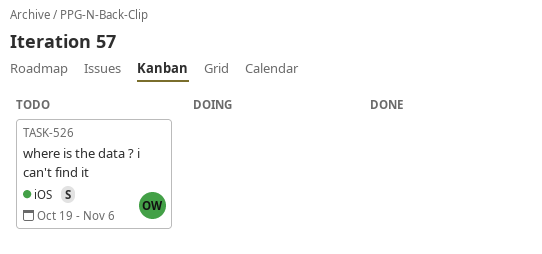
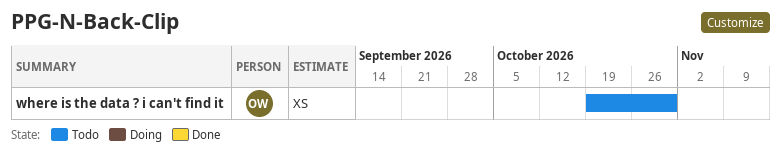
where is the data ? i can't find it, estimate: S -> XS
where is the data ? i can't find it, due: Nov 6 -> Oct 30

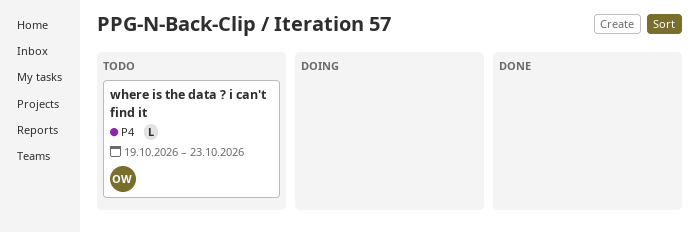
where is the data ? i can't find it, estimate: XS -> L
where is the data ? i can't find it, due: Oct 30 -> Oct 23

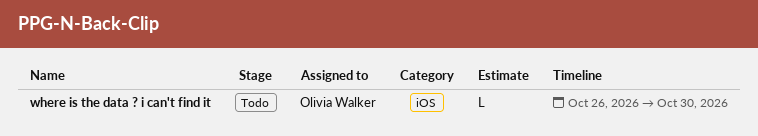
where is the data ? i can't find it, start: Oct 19 -> Oct 26
where is the data ? i can't find it, due: Oct 23 -> Oct 30

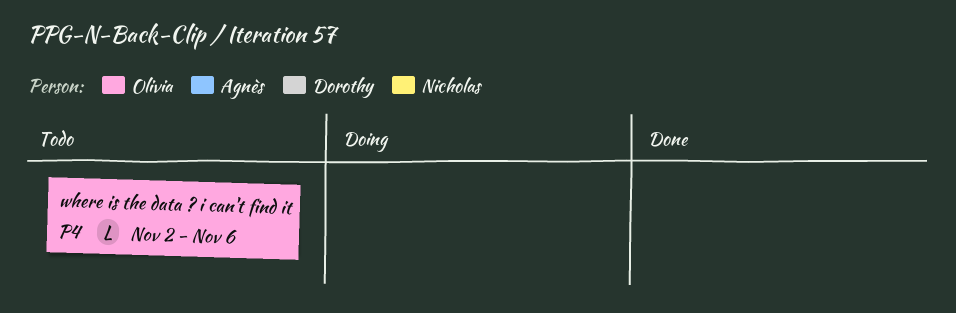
where is the data ? i can't find it, start: Oct 26 -> Nov 2
where is the data ? i can't find it, due: Oct 30 -> Nov 6

